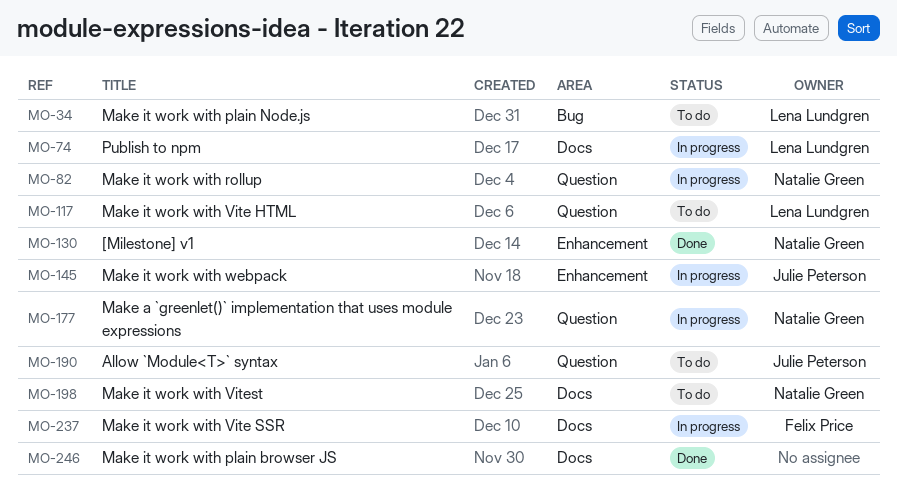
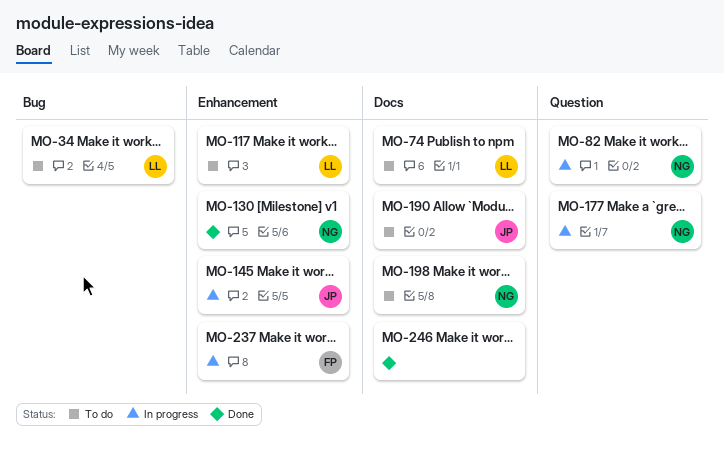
MO-74, status: In progress -> To do
MO-117, label: Question -> Enhancement
MO-190, label: Question -> Docs
MO-237, label: Docs -> Enhancement

